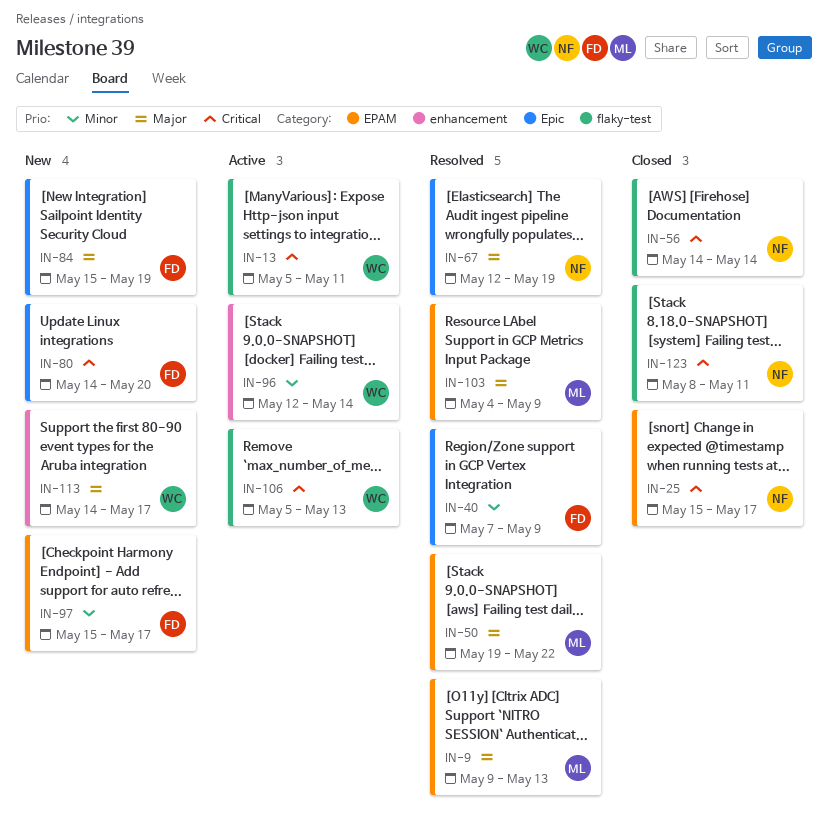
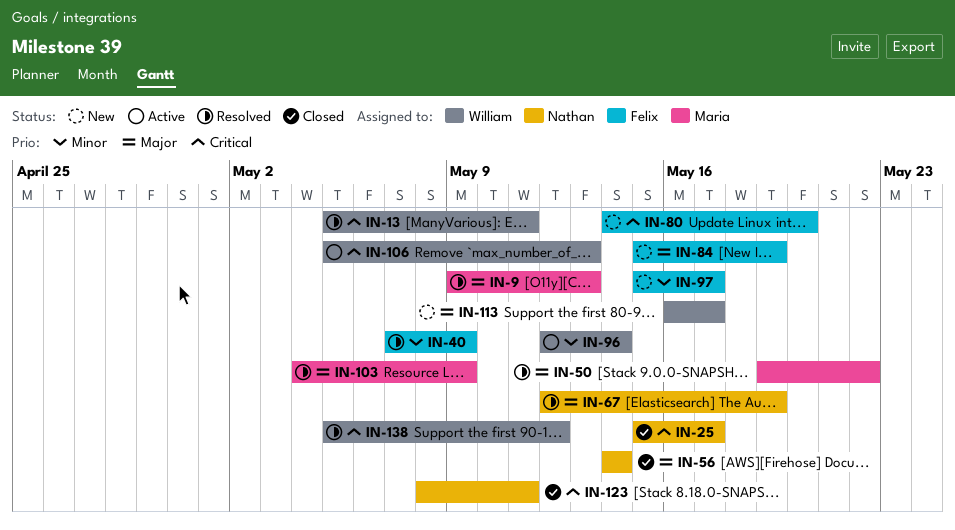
IN-13, status: Active -> Resolved
IN-56, priority: Critical -> Major
IN-113, start: May 14 -> May 16
IN-138: none -> present

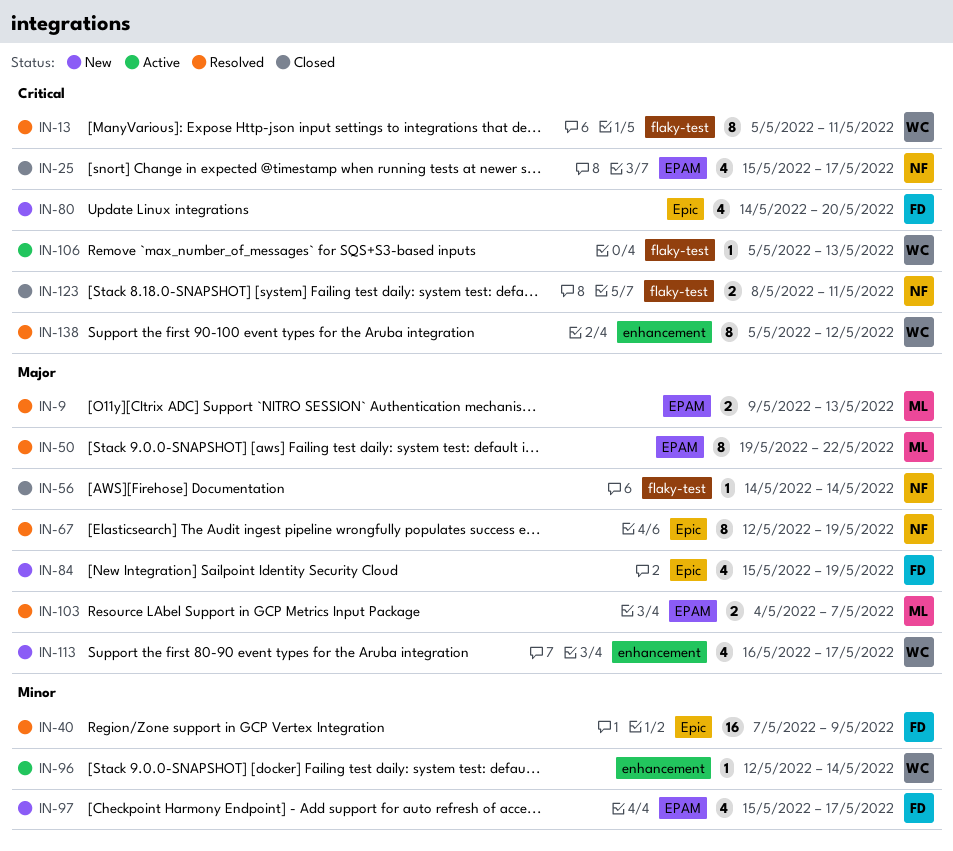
IN-103, due: May 9 -> May 7

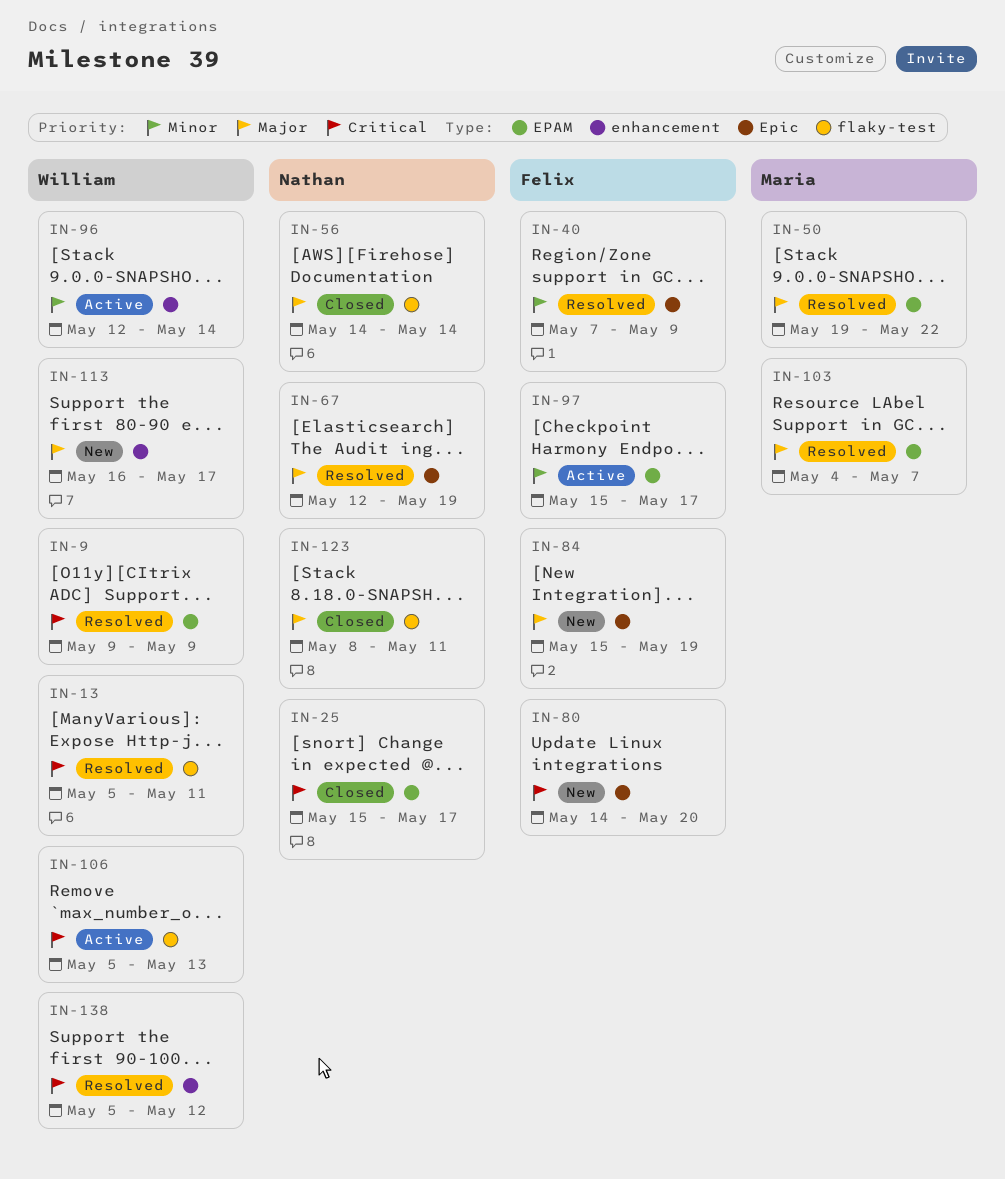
IN-9, owner: Maria -> William
IN-9, priority: Major -> Critical
IN-9, due: May 13 -> May 9
IN-97, status: New -> Active
IN-123, priority: Critical -> Major

